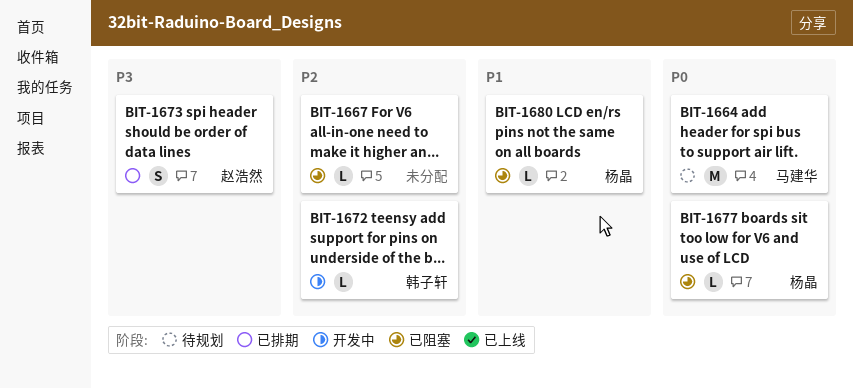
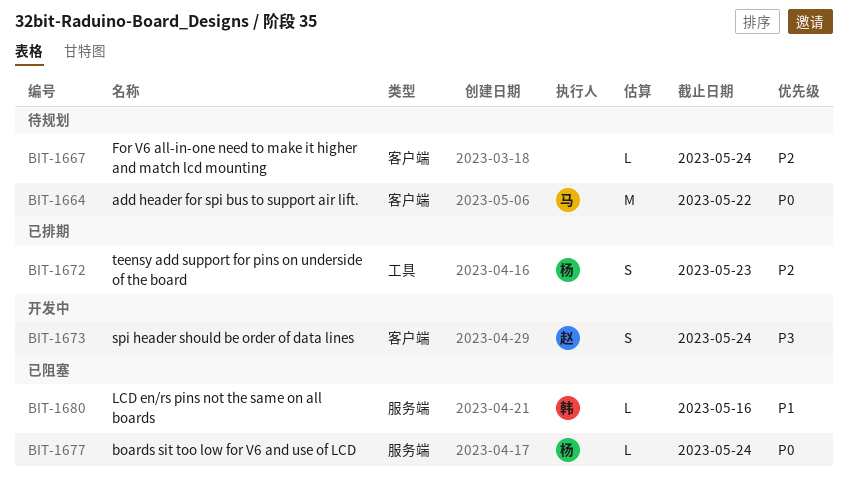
BIT-1667, status: 已阻塞 -> 待规划
BIT-1672, status: 开发中 -> 已排期
BIT-1672, owner: 韩子轩 -> 杨晶
BIT-1672, estimate: L -> S
BIT-1673, status: 已排期 -> 开发中
BIT-1680, owner: 杨晶 -> 韩子轩

